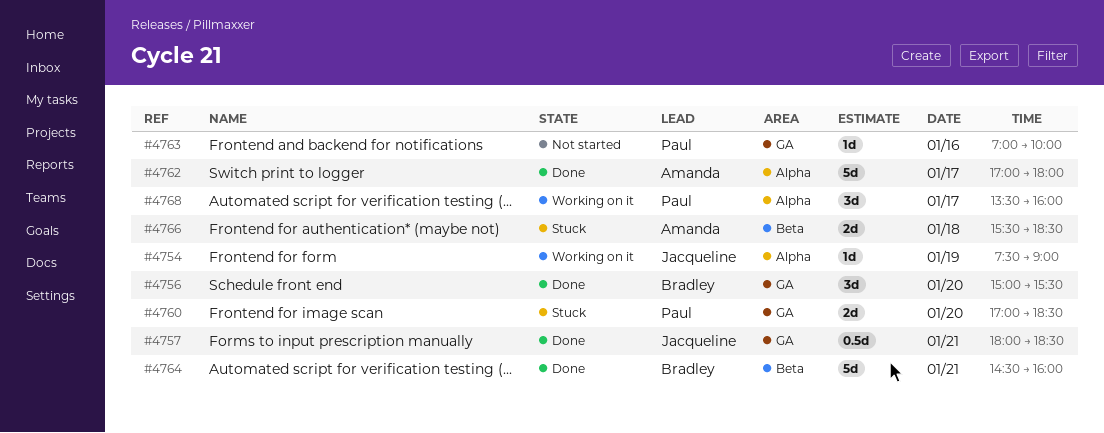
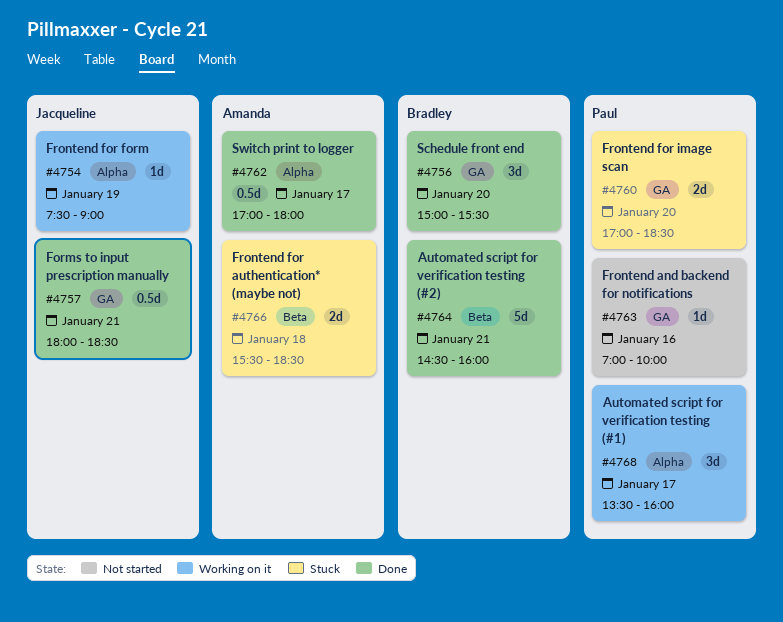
#4762, estimate: 5d -> 0.5d

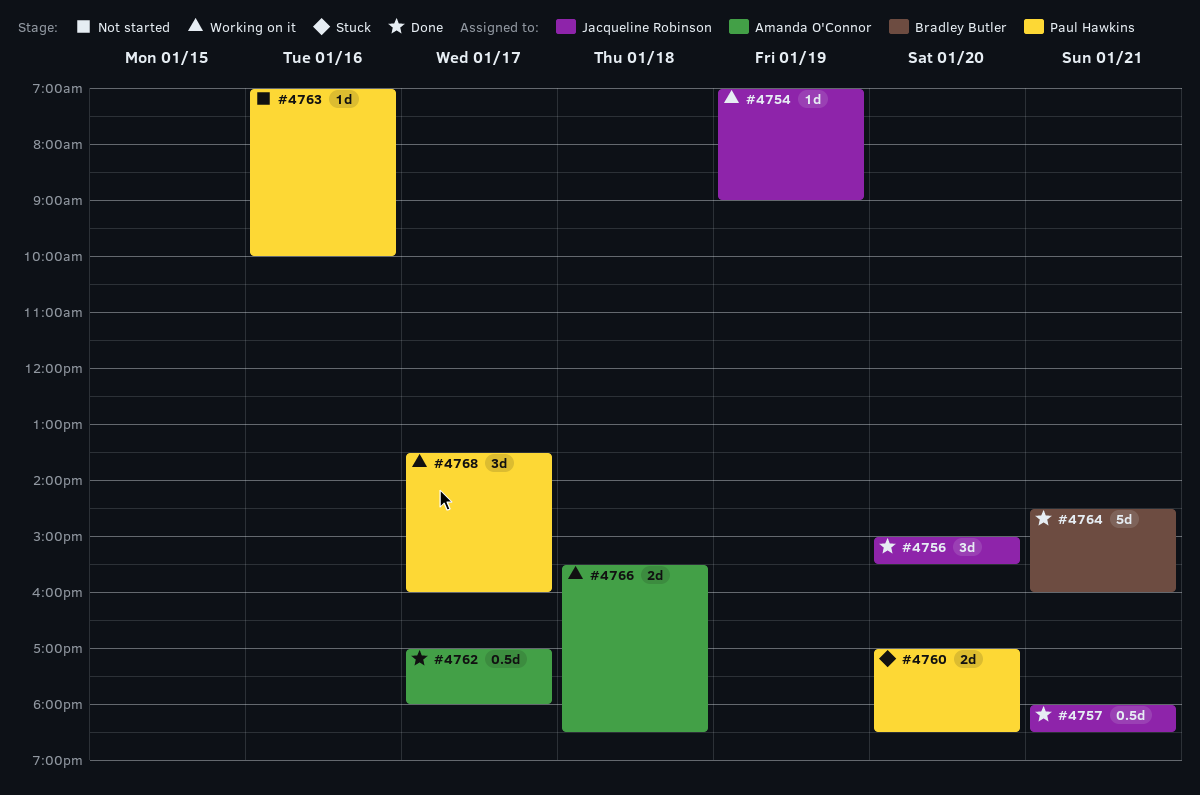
#4754, begins: 07:30 -> 07:00
#4756, owner: Bradley Butler -> Jacqueline Robinson
#4766, status: Stuck -> Working on it

